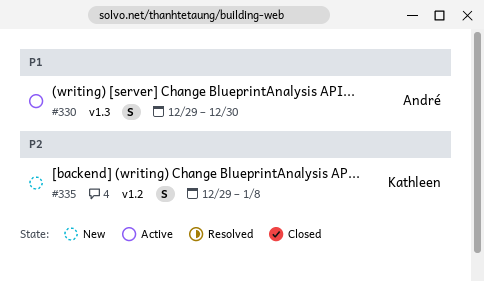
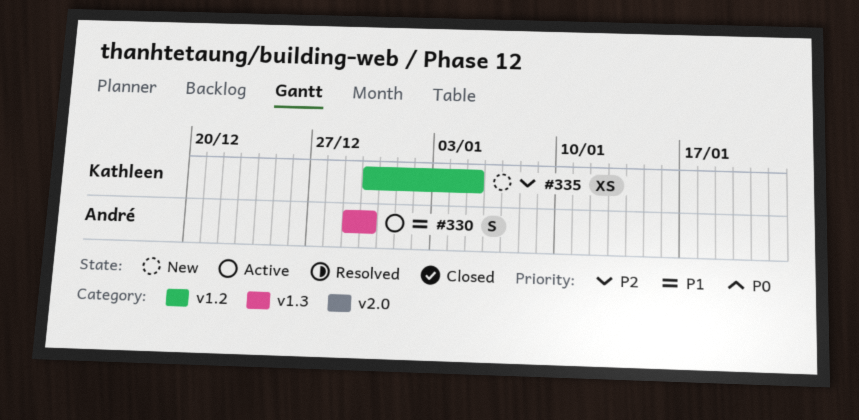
#335, estimate: S -> XS
#335, start: Dec 29 -> Dec 30
#335, due: Jan 8 -> Jan 5

